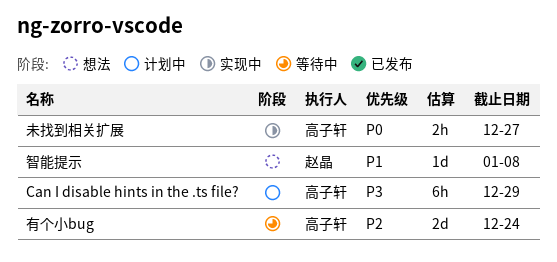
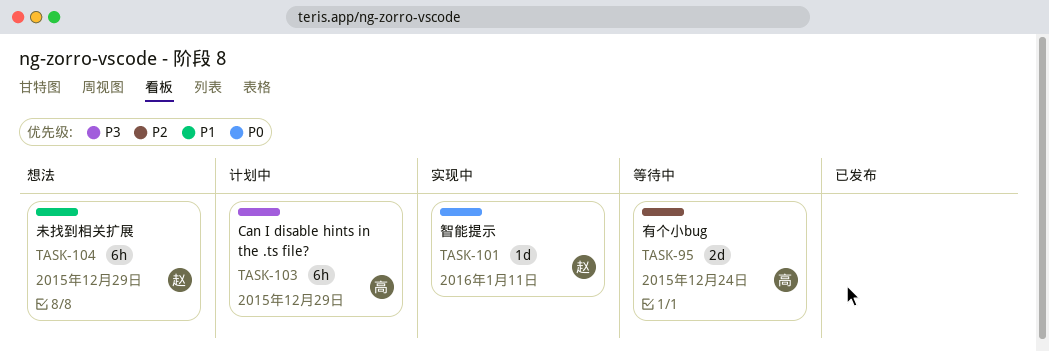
智能提示, status: 想法 -> 实现中
智能提示, priority: P1 -> P0
智能提示, due: Jan 8 -> Jan 11
未找到相关扩展, status: 实现中 -> 想法
未找到相关扩展, owner: 高子轩 -> 赵晶
未找到相关扩展, priority: P0 -> P1
未找到相关扩展, estimate: 2h -> 6h
未找到相关扩展, due: Dec 27 -> Dec 29

